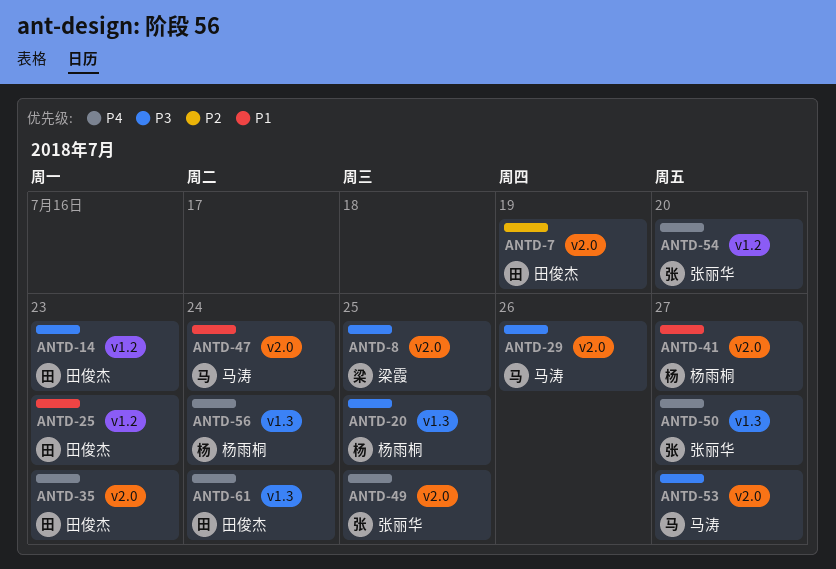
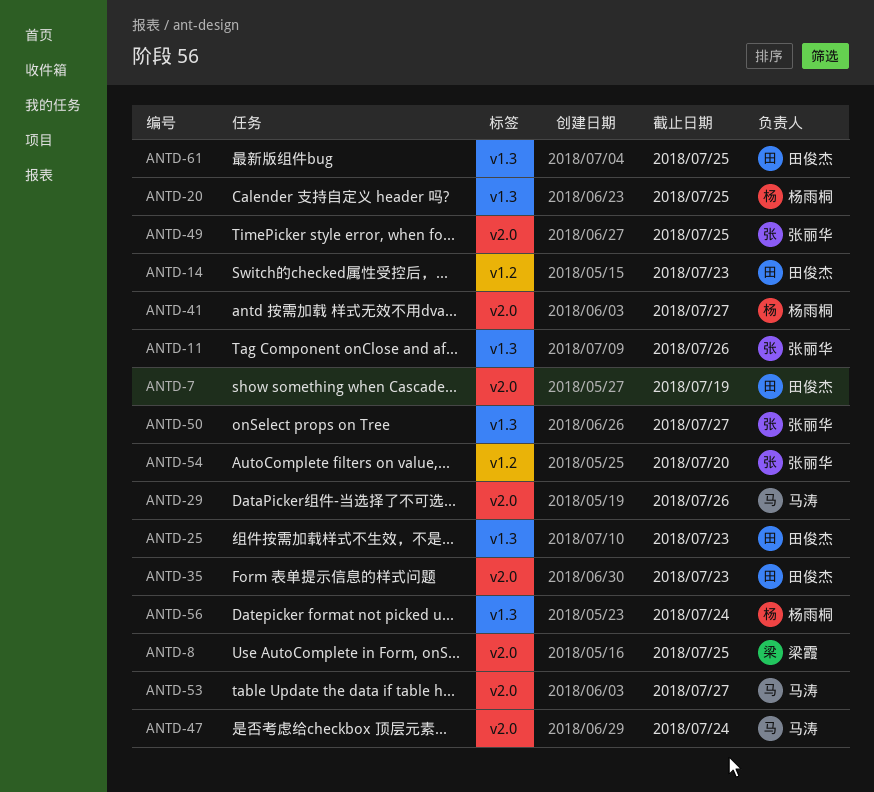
ANTD-11: none -> present
ANTD-25, label: v1.2 -> v1.3
ANTD-61, due: Jul 24 -> Jul 25

